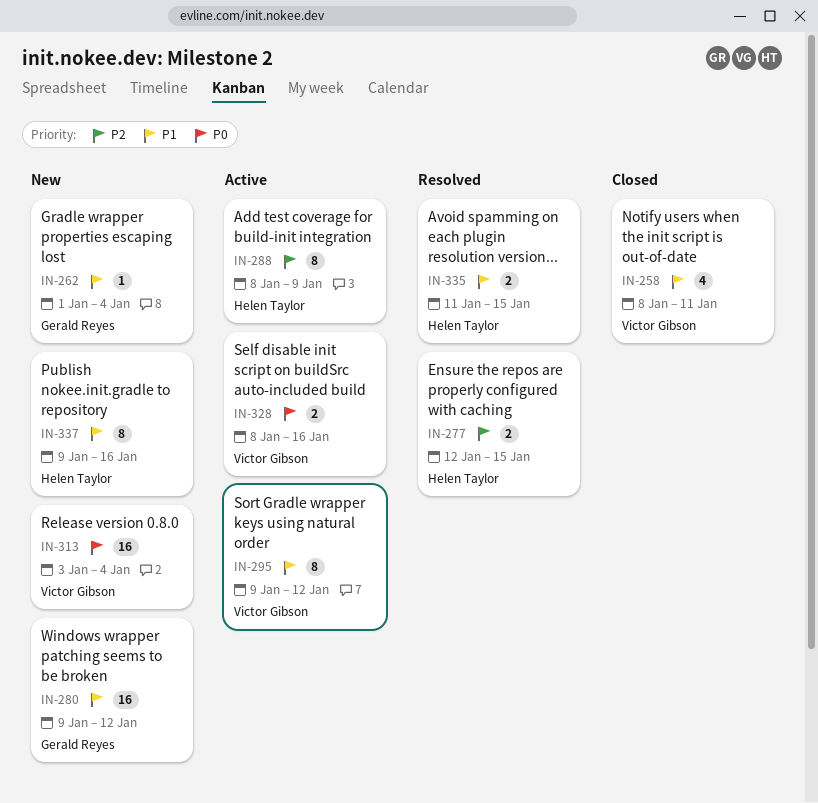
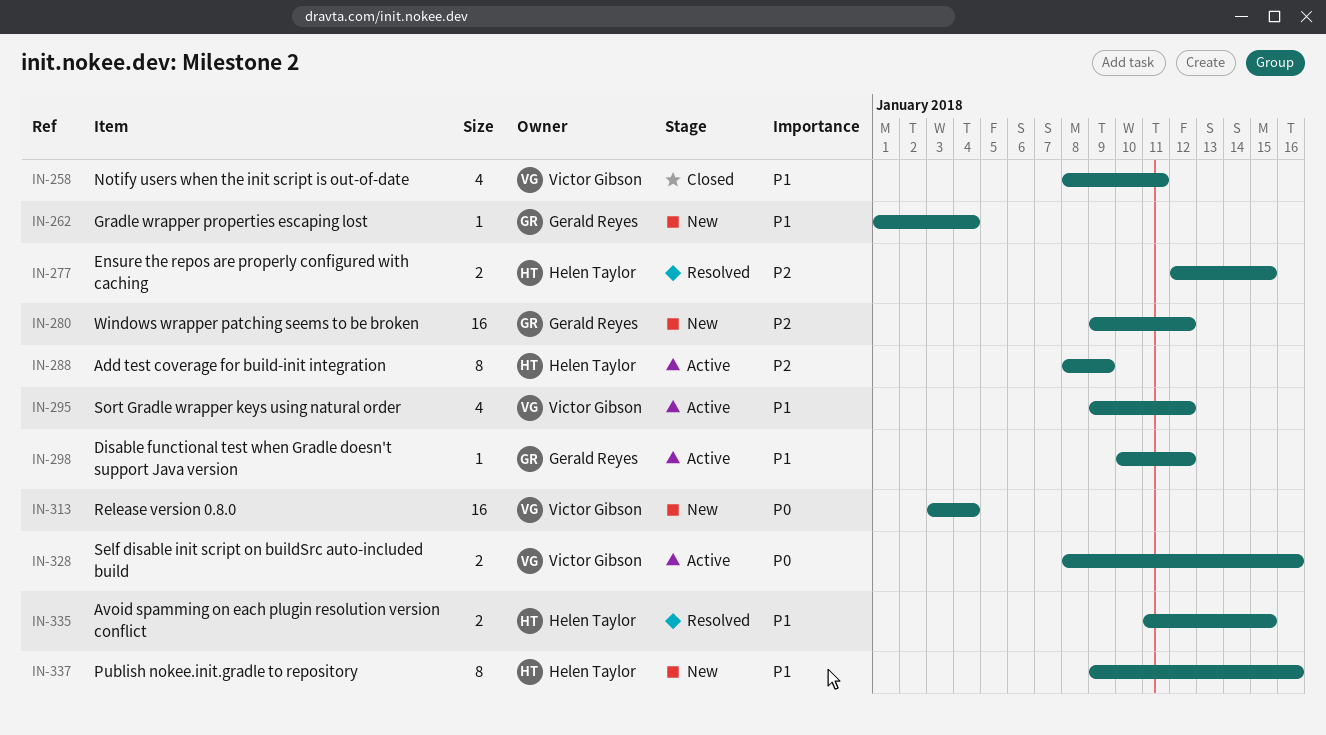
IN-280, priority: P1 -> P2
IN-295, estimate: 8 -> 4
IN-298: none -> present

